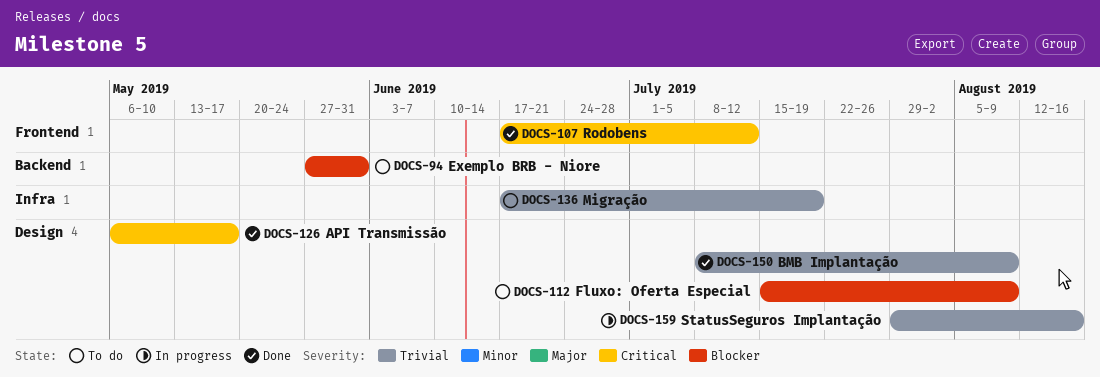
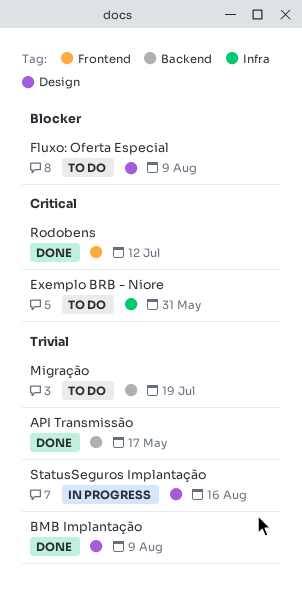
API Transmissão, priority: Critical -> Trivial
API Transmissão, label: Design -> Backend
Exemplo BRB - Niore, priority: Blocker -> Critical
Exemplo BRB - Niore, label: Backend -> Infra
Migração, label: Infra -> Backend

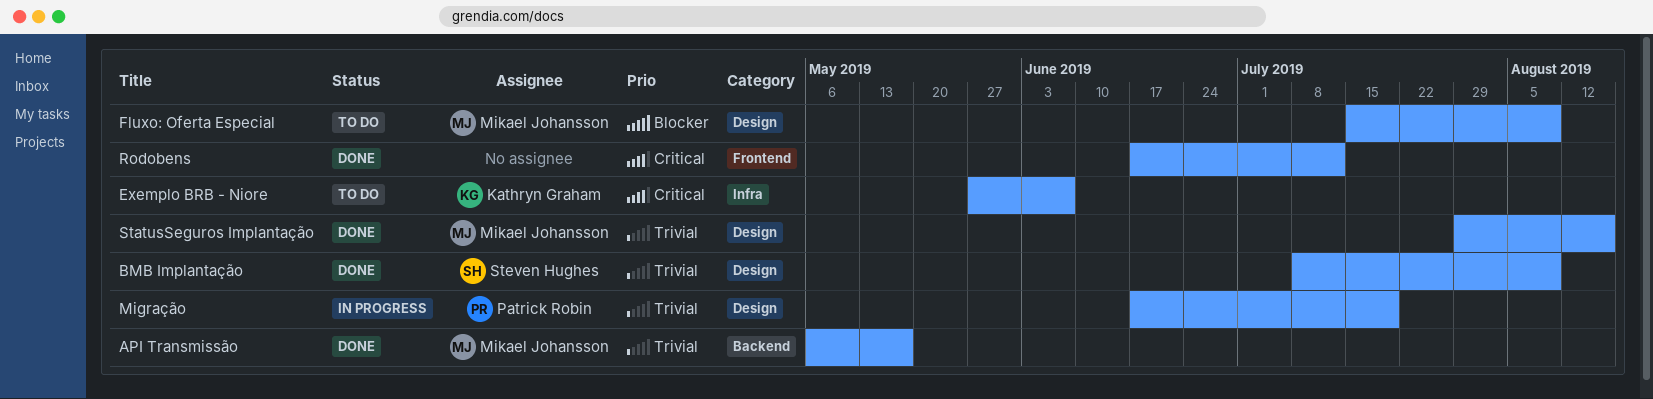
Exemplo BRB - Niore, due: May 31 -> Jun 7
Migração, status: To do -> In progress
Migração, label: Backend -> Design
StatusSeguros Implantação, status: In progress -> Done

